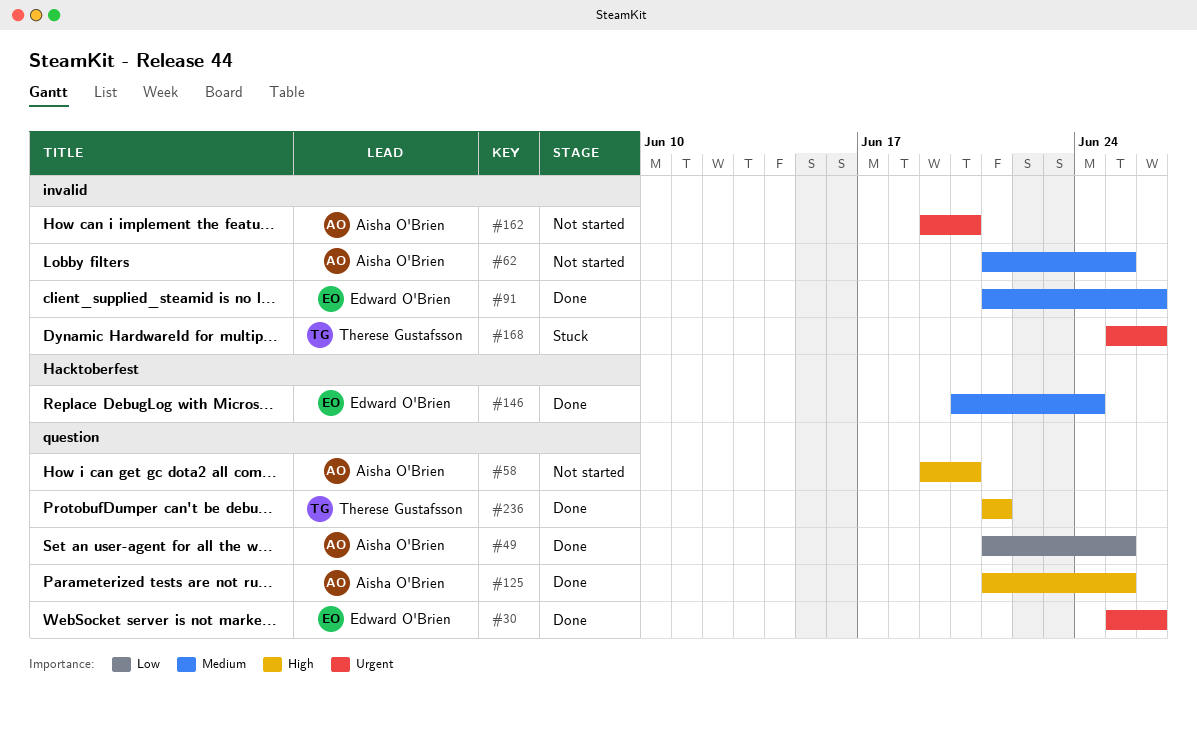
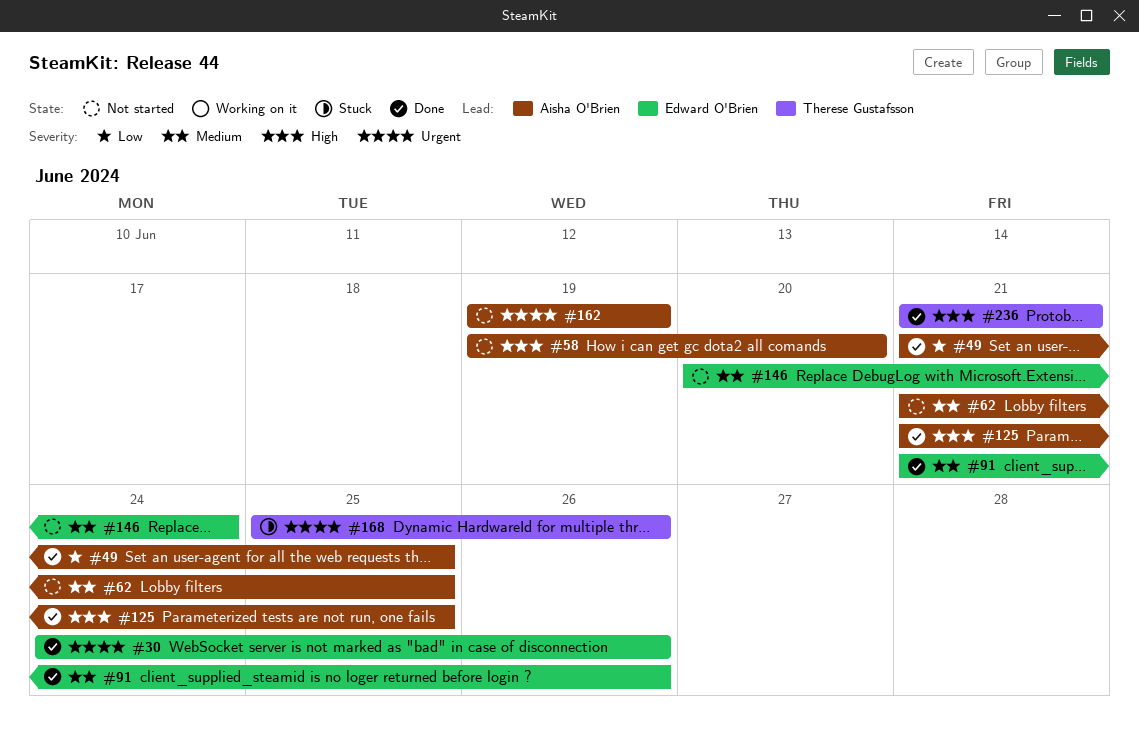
#30, start: Jun 25 -> Jun 24
#146, status: Done -> Not started
#162, due: Jun 20 -> Jun 19

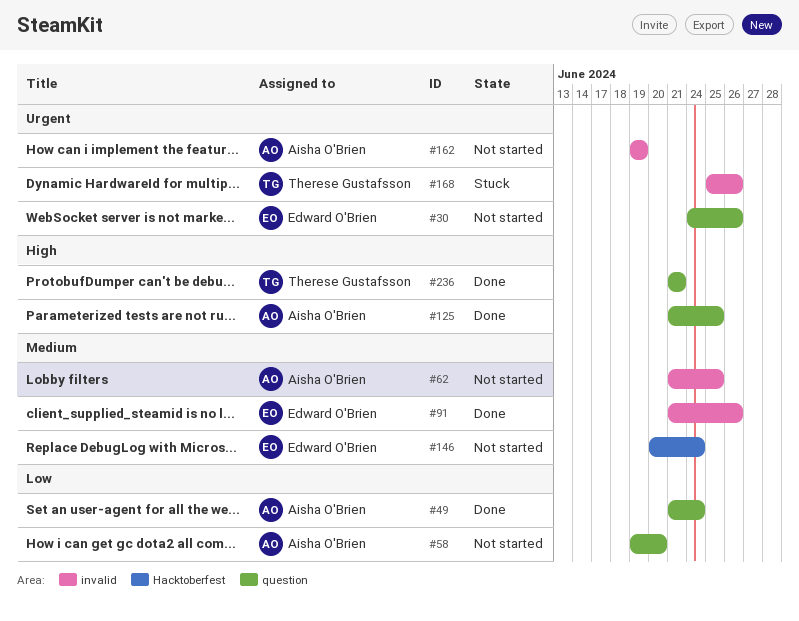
#30, status: Done -> Not started
#49, due: Jun 25 -> Jun 24
#58, priority: High -> Low

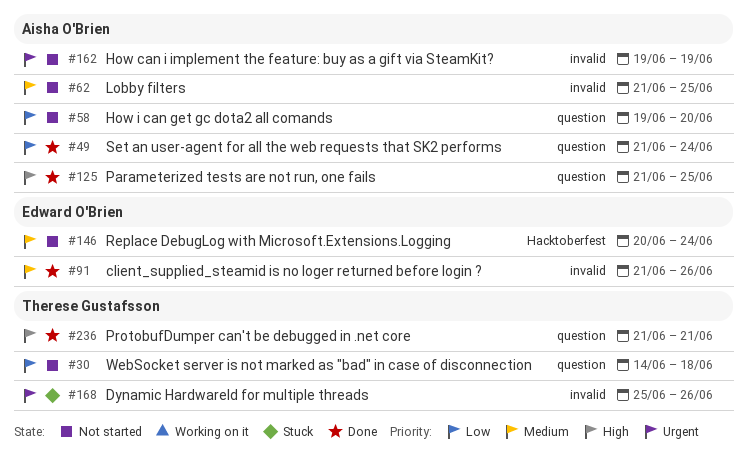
#30, owner: Edward O'Brien -> Therese Gustafsson
#30, priority: Urgent -> Low
#30, start: Jun 24 -> Jun 14
#30, due: Jun 26 -> Jun 18

